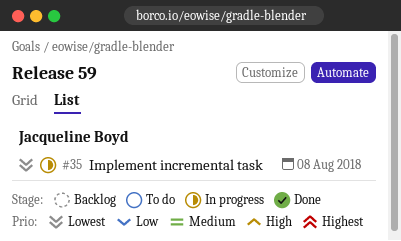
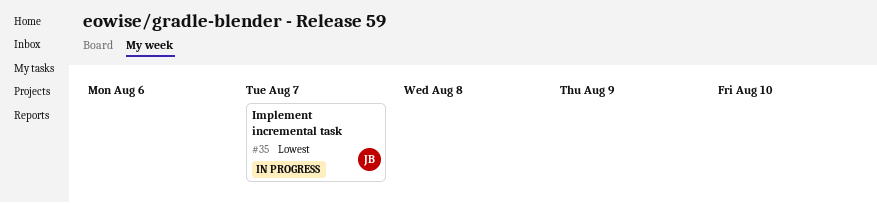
#35, due: Aug 8 -> Aug 7

